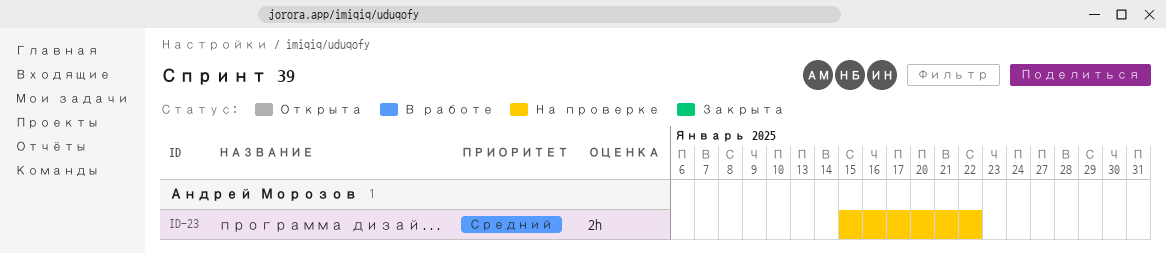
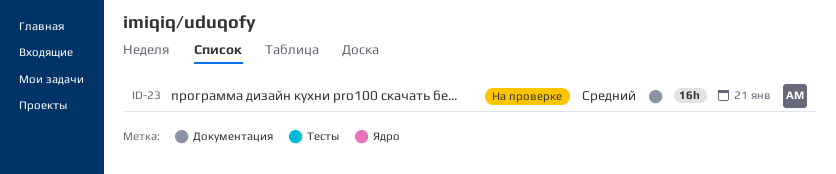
ID-23, estimate: 2h -> 16h
ID-23, due: Jan 22 -> Jan 21

